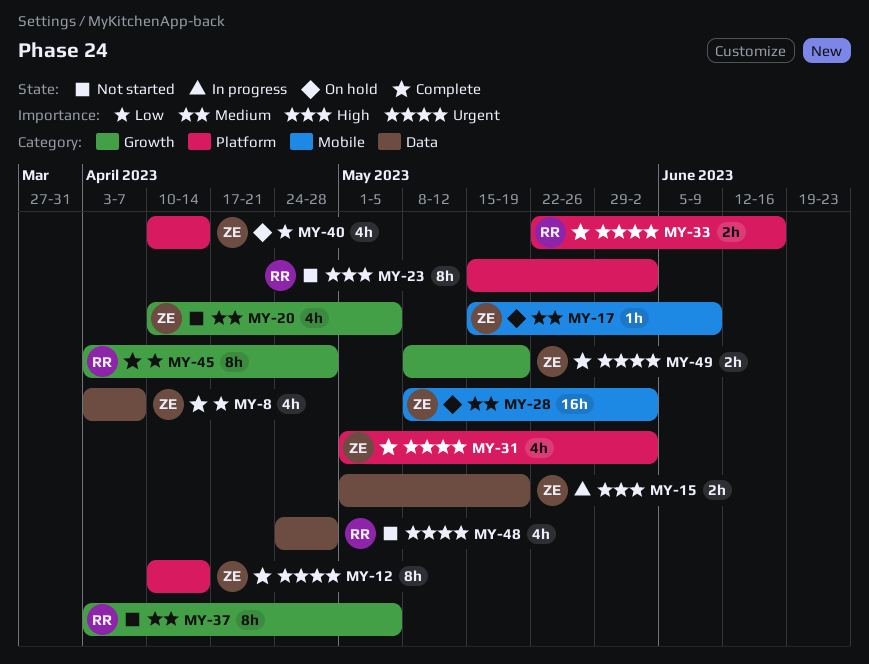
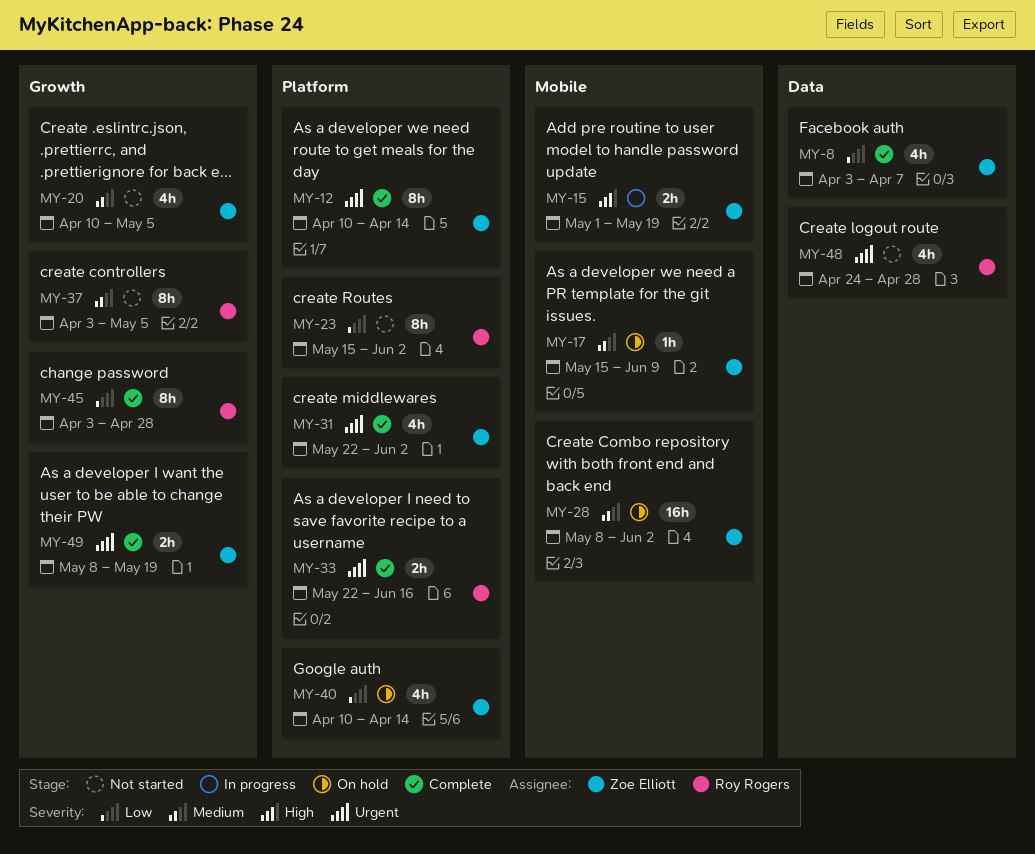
MY-15, label: Data -> Mobile
MY-23, priority: High -> Low
MY-31, start: May 1 -> May 22

